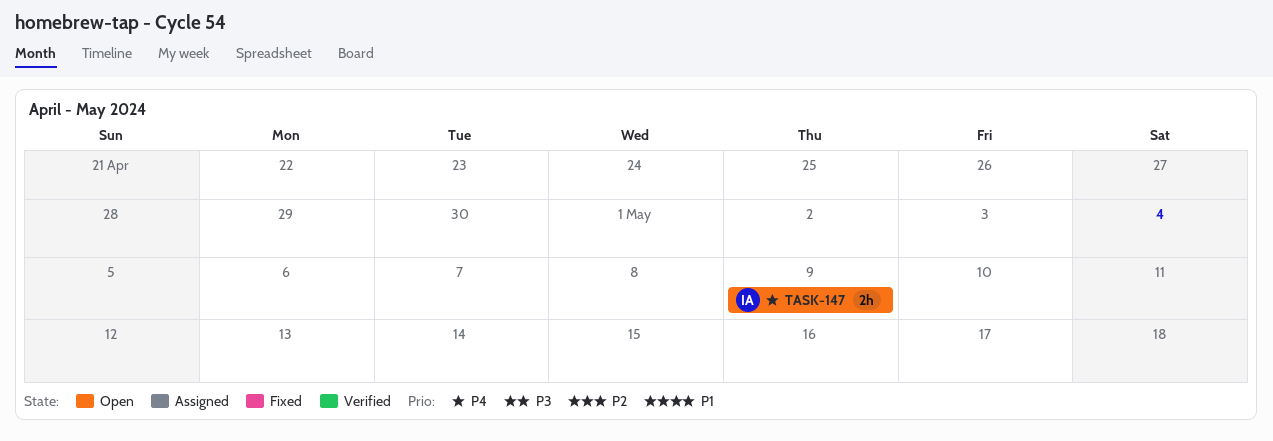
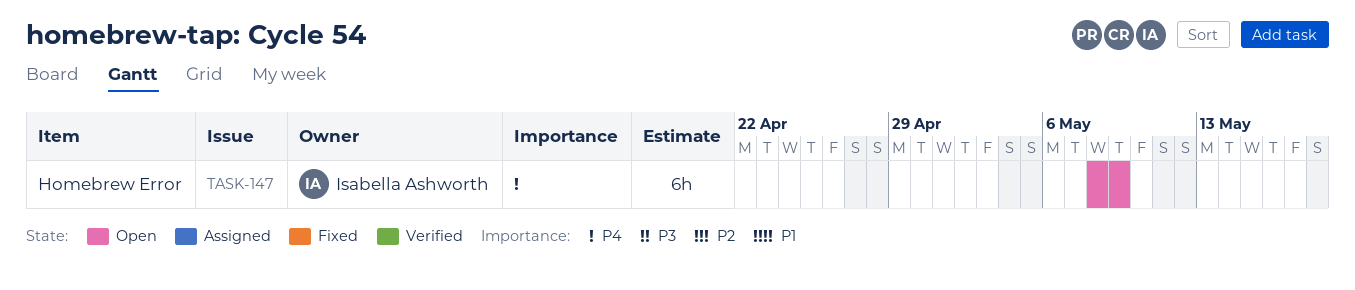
TASK-147, estimate: 2h -> 6h
TASK-147, start: May 9 -> May 8

